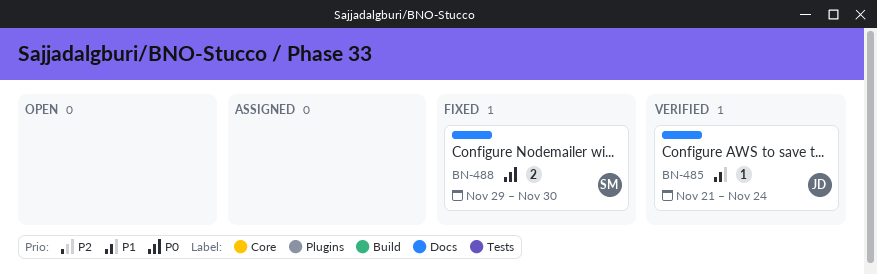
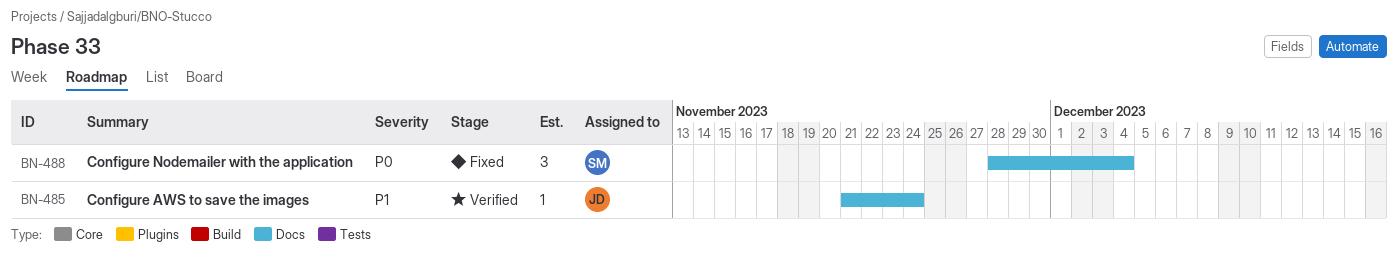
BN-488, estimate: 2 -> 3
BN-488, start: Nov 29 -> Nov 28
BN-488, due: Nov 30 -> Dec 4

